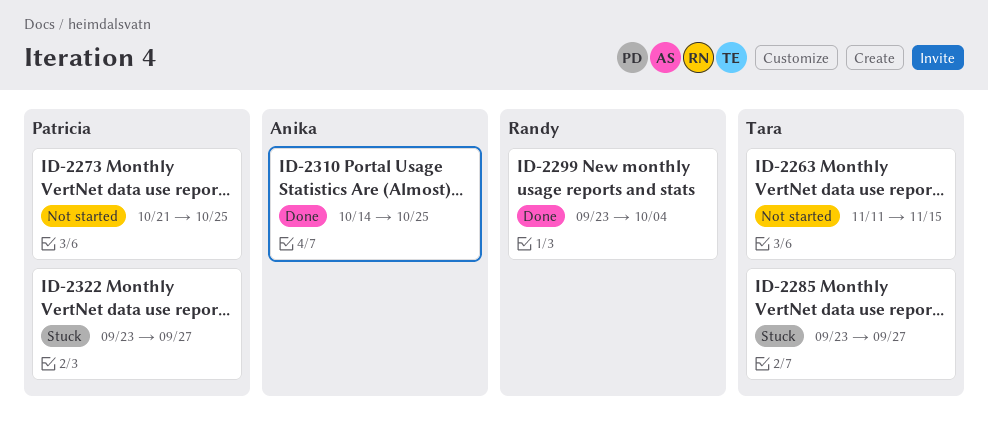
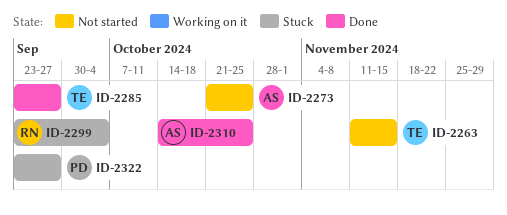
ID-2273, owner: Patricia -> Anika
ID-2285, status: Stuck -> Done
ID-2299, status: Done -> Stuck

